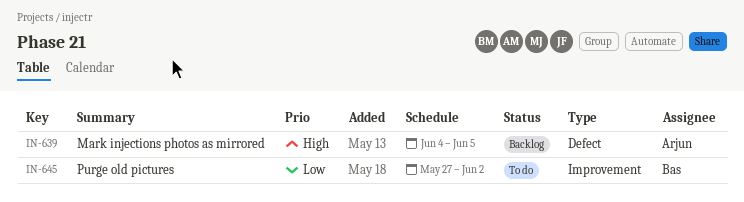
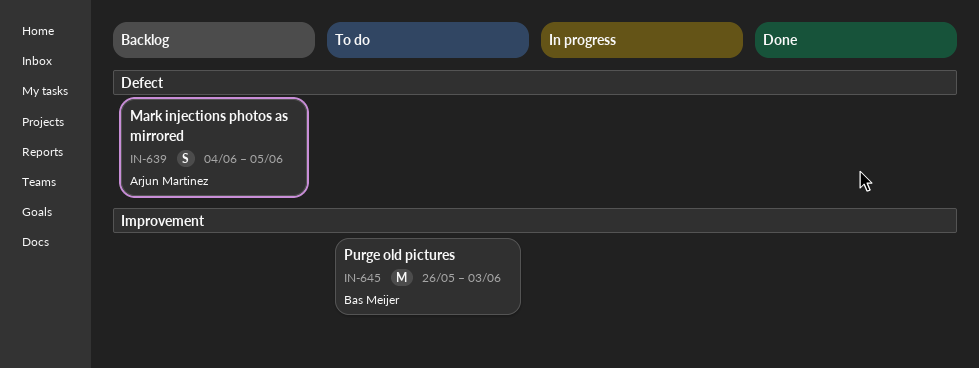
IN-645, start: May 27 -> May 26
IN-645, due: Jun 2 -> Jun 3

